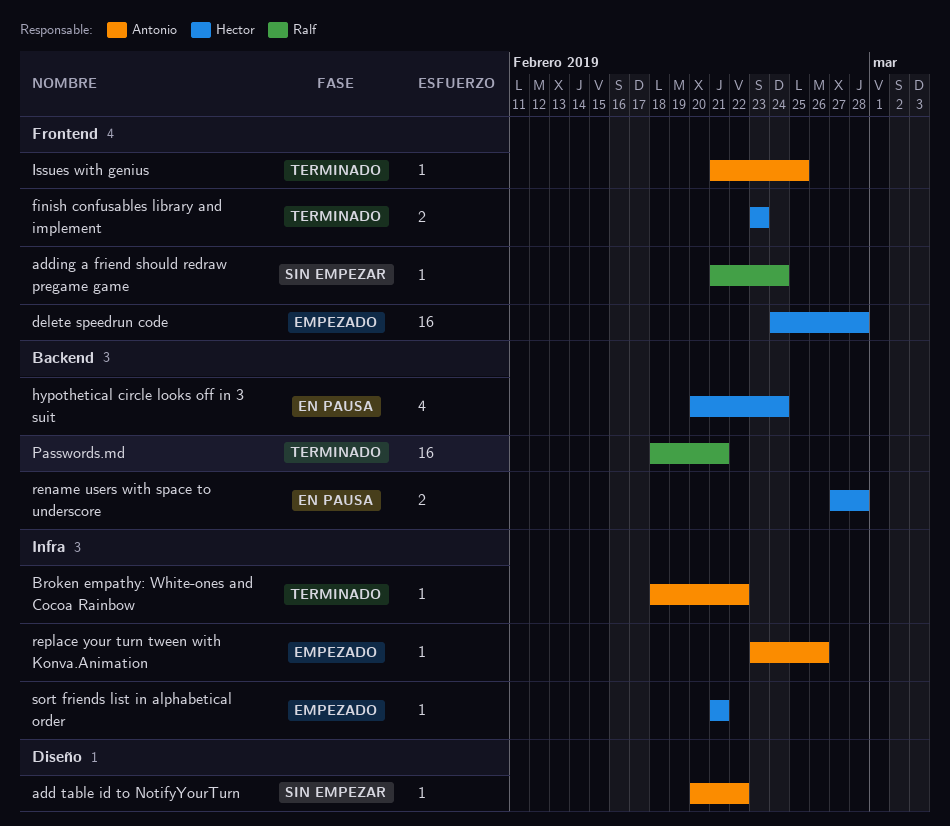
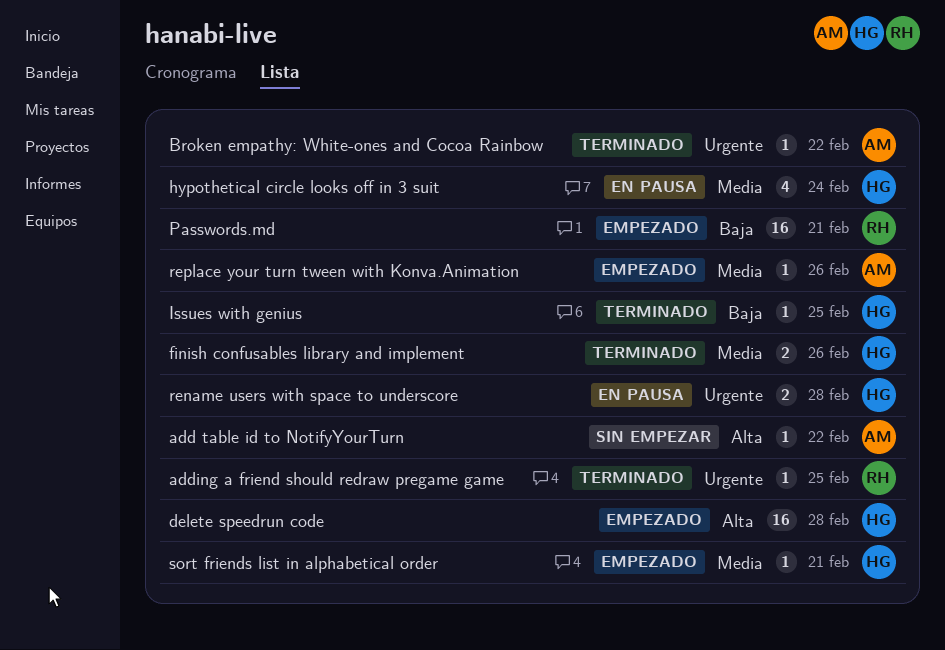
adding a friend should redraw pregame game, status: Sin empezar -> Terminado
adding a friend should redraw pregame game, due: Feb 24 -> Feb 25
finish confusables library and implement, due: Feb 23 -> Feb 26
Issues with genius, owner: Antonio -> Héctor
Passwords.md, status: Terminado -> Empezado

